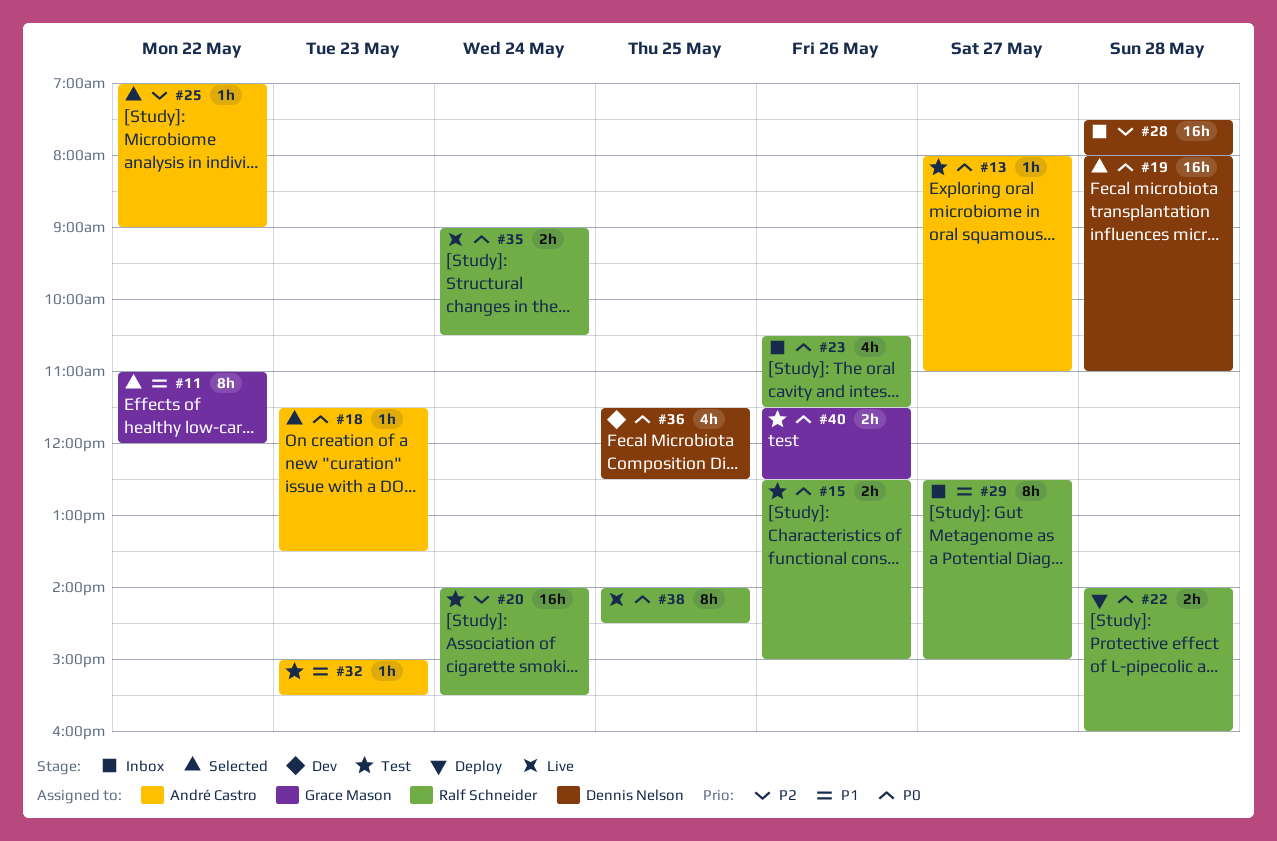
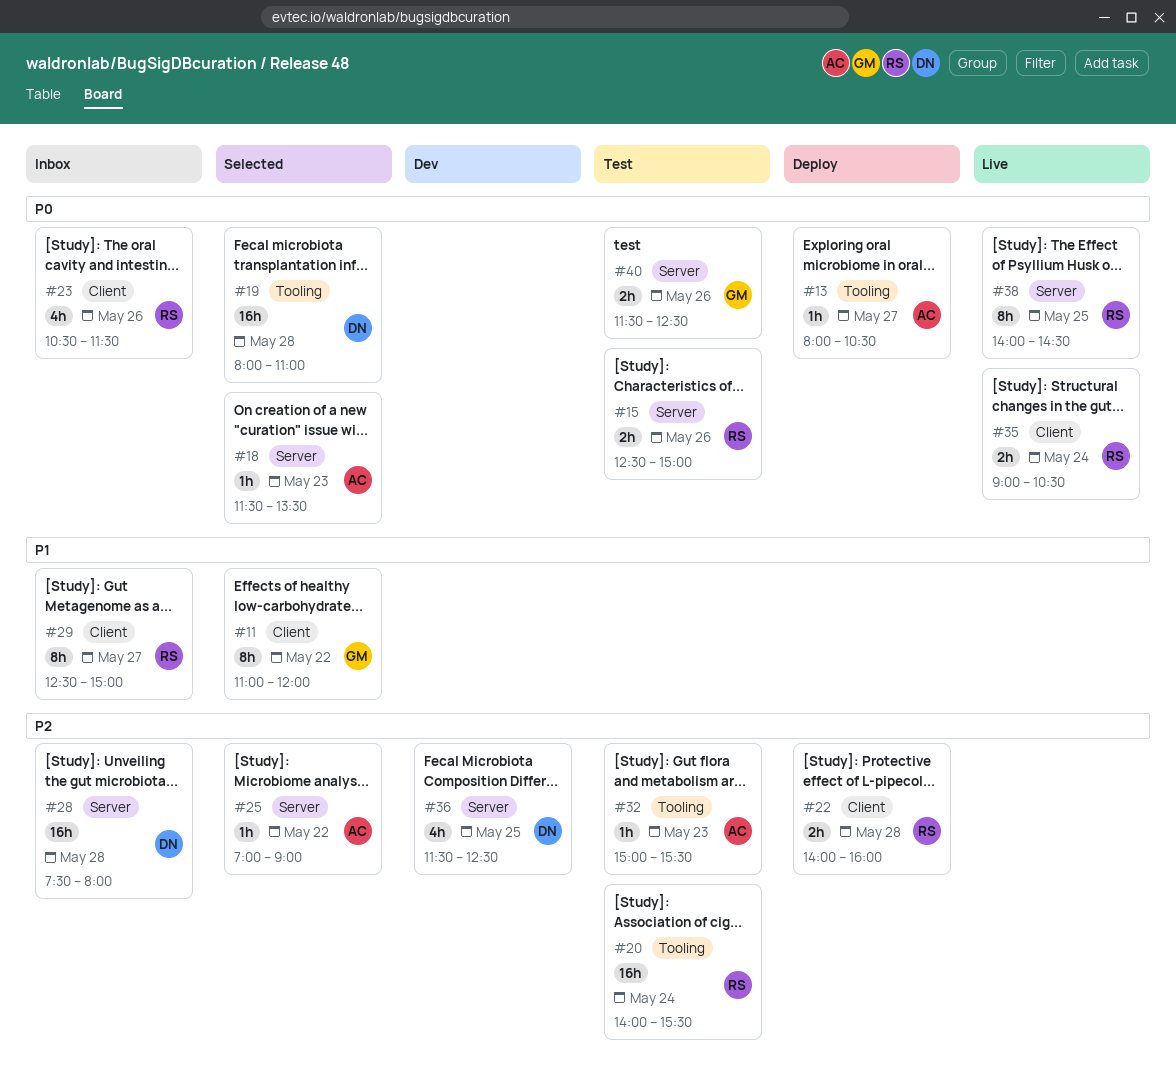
#13, status: Test -> Deploy
#13, ends: 11:00 -> 10:30
#22, priority: P0 -> P2
#32, priority: P1 -> P2
#36, priority: P0 -> P2

